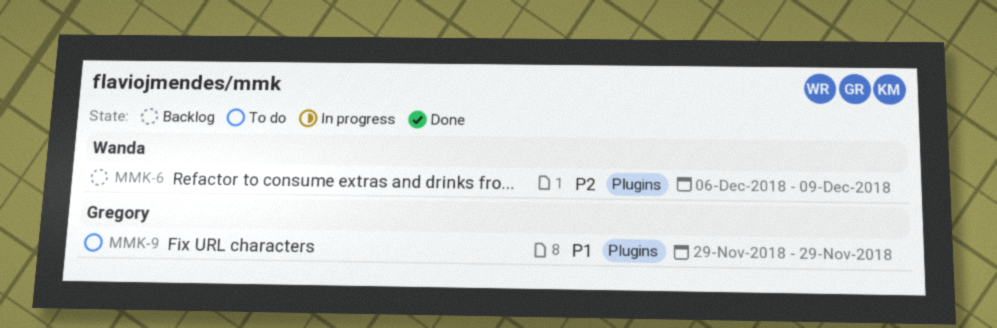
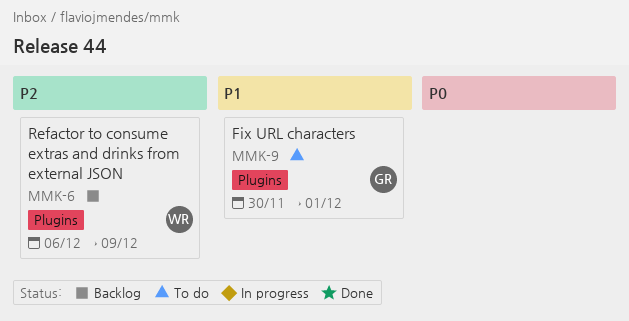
MMK-9, start: Nov 29 -> Nov 30
MMK-9, due: Nov 29 -> Dec 1

